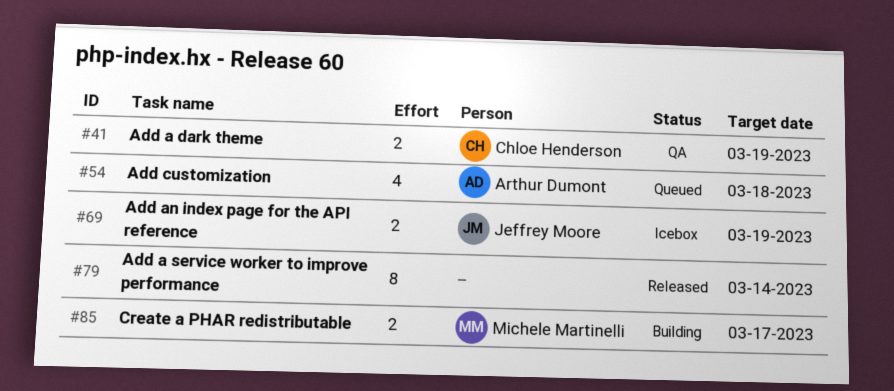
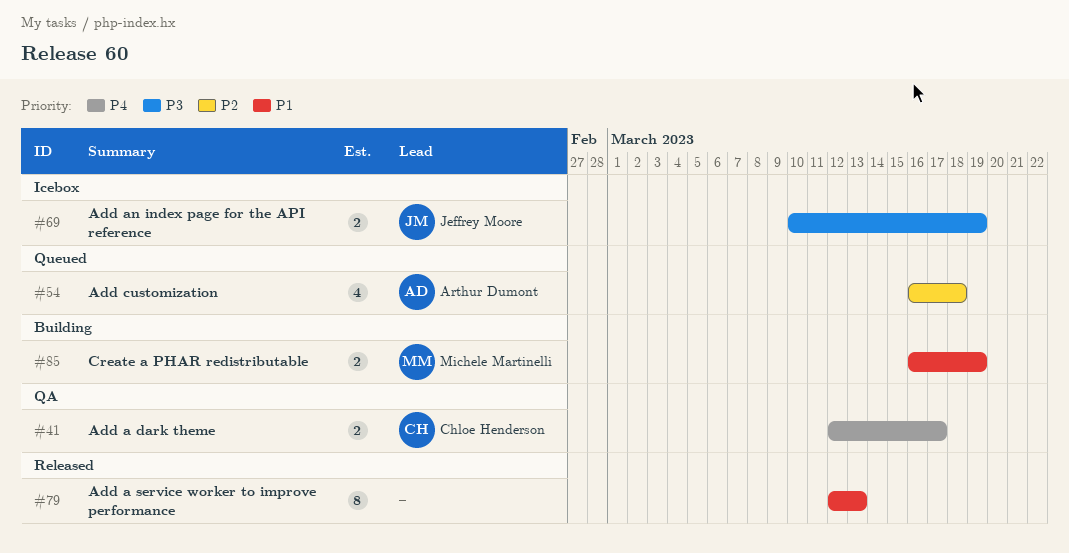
#41, due: Mar 19 -> Mar 17
#79, due: Mar 14 -> Mar 13
#85, due: Mar 17 -> Mar 19

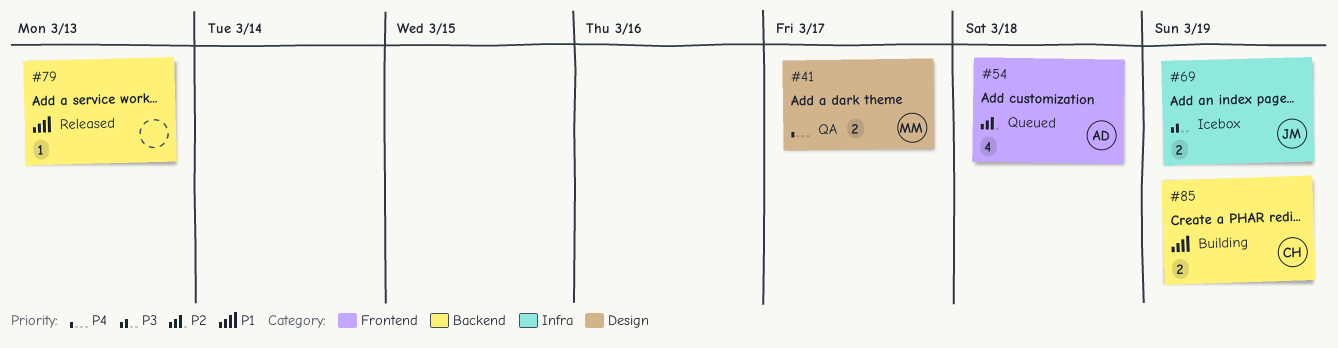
#41, owner: Chloe Henderson -> Michele Martinelli
#79, estimate: 8 -> 1
#85, owner: Michele Martinelli -> Chloe Henderson

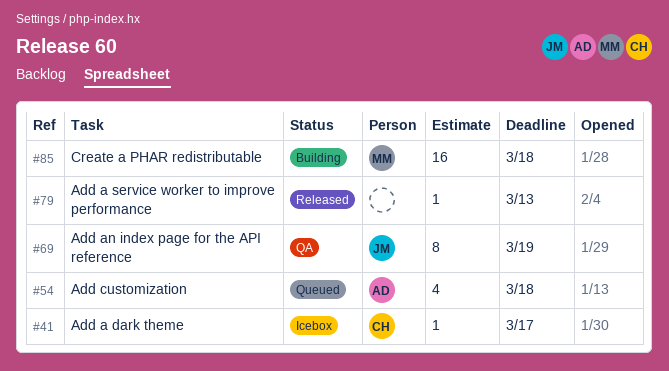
#41, status: QA -> Icebox
#41, owner: MM -> CH
#41, estimate: 2 -> 1
#69, status: Icebox -> QA
#69, estimate: 2 -> 8
#85, owner: CH -> MM
#85, estimate: 2 -> 16
#85, due: Mar 19 -> Mar 18

